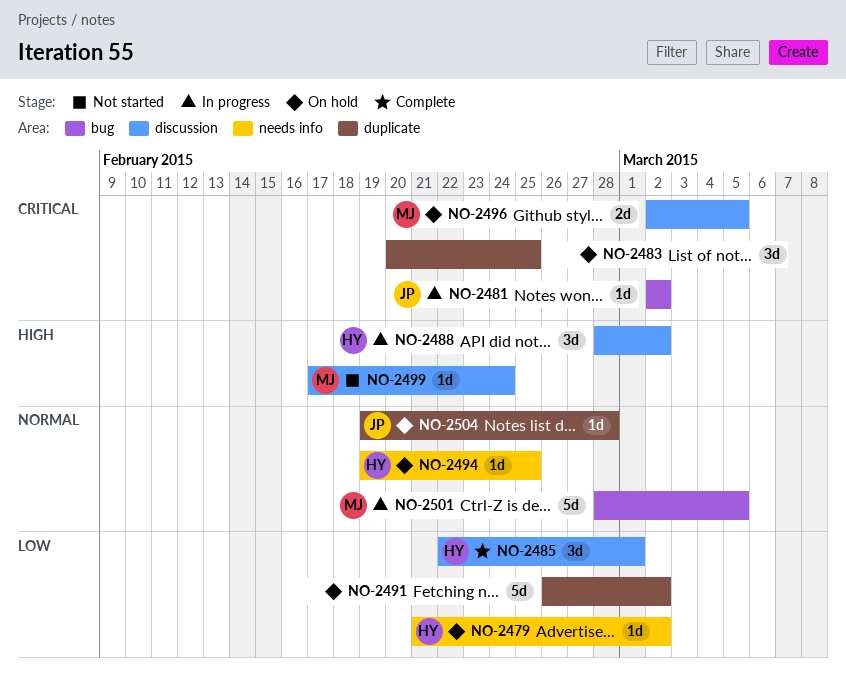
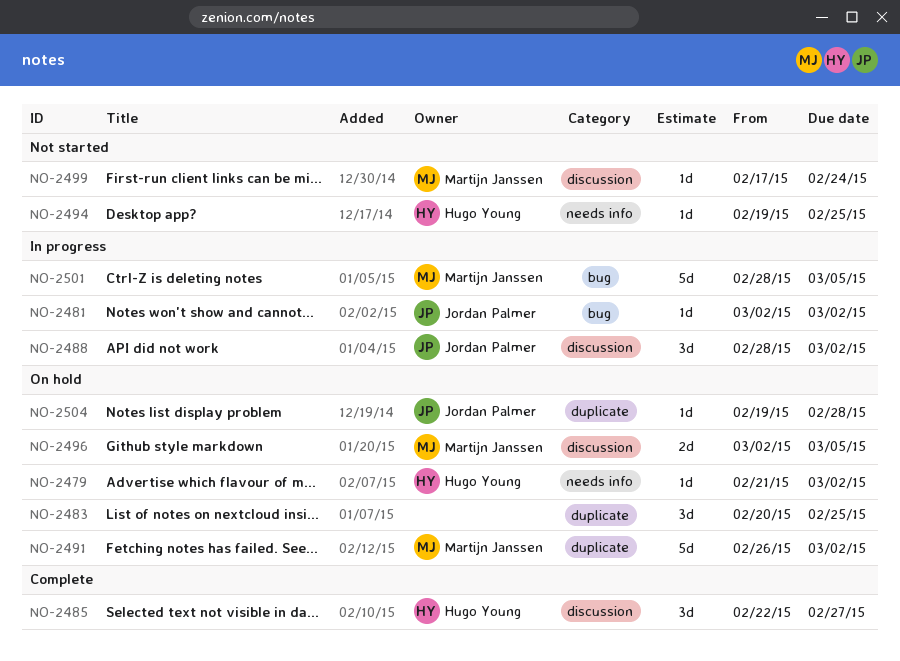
NO-2485, due: Mar 1 -> Feb 27
NO-2488, owner: Hugo Young -> Jordan Palmer
NO-2491, owner: none -> Martijn Janssen
NO-2494, status: On hold -> Not started

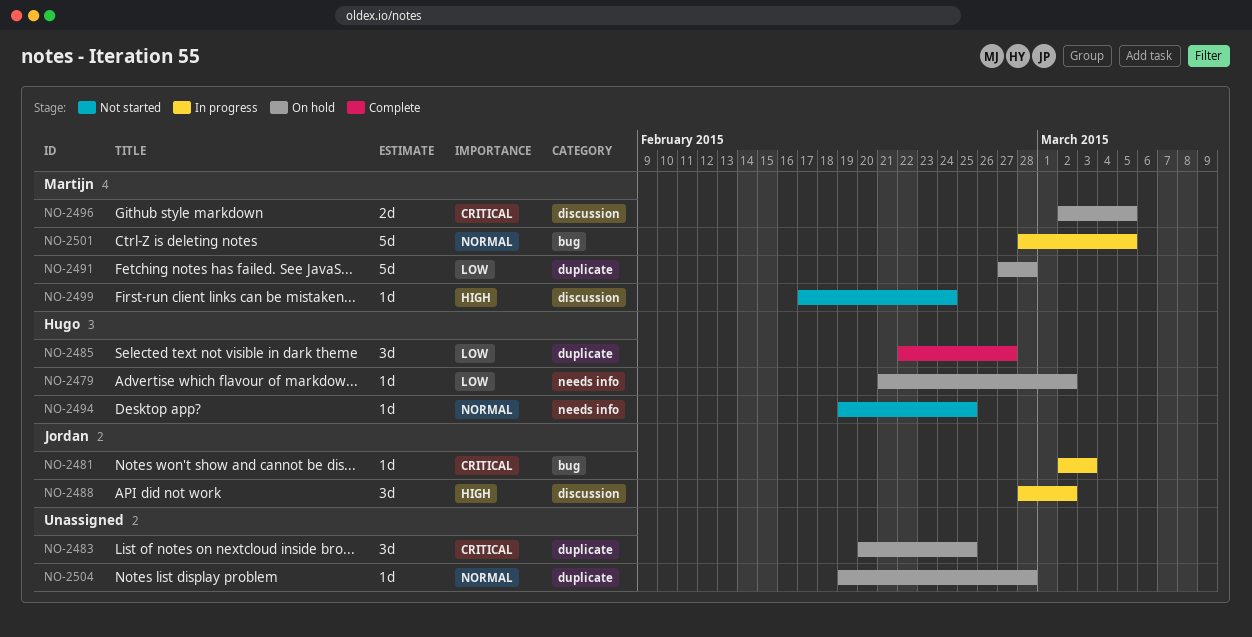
NO-2481, due: Mar 2 -> Mar 3
NO-2485, label: discussion -> duplicate
NO-2491, start: Feb 26 -> Feb 27
NO-2491, due: Mar 2 -> Feb 28
NO-2504, owner: Jordan Palmer -> none

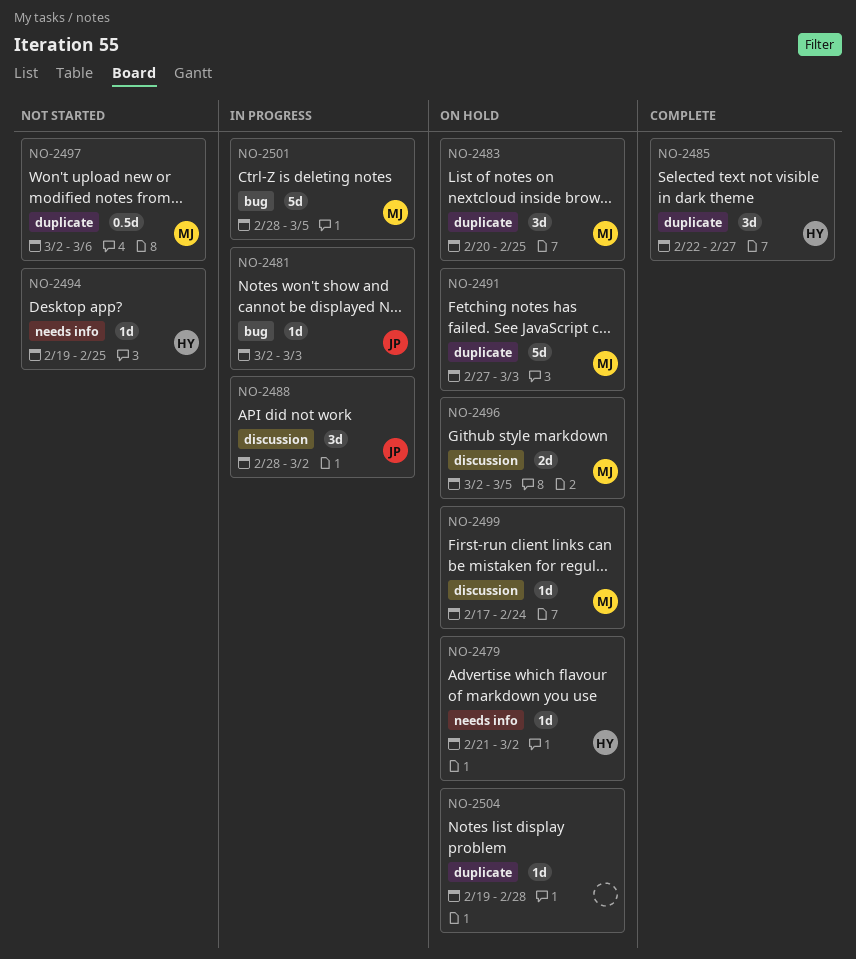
NO-2483, owner: none -> Martijn
NO-2491, due: Feb 28 -> Mar 3
NO-2497: none -> present
NO-2499, status: Not started -> On hold

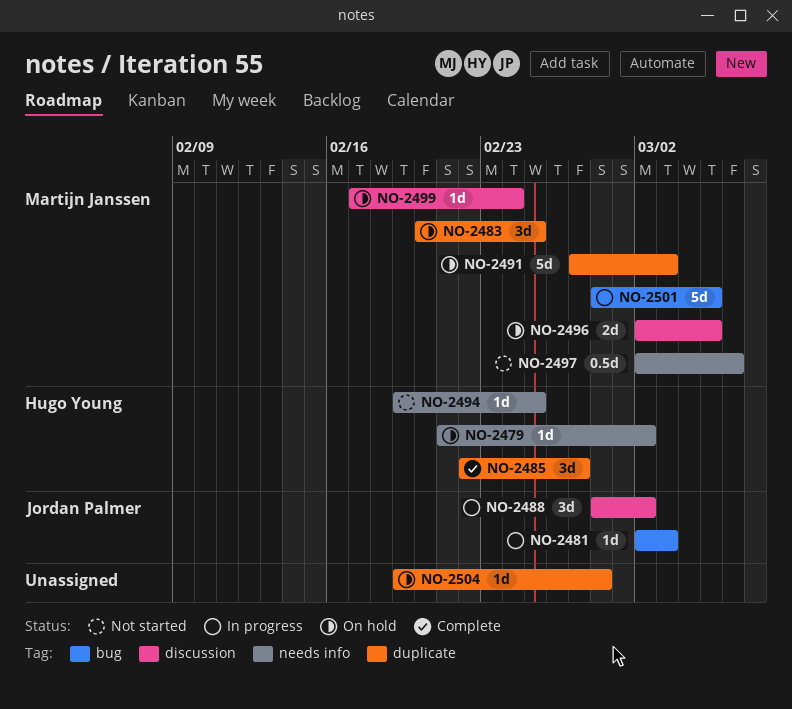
NO-2497, label: duplicate -> needs info

